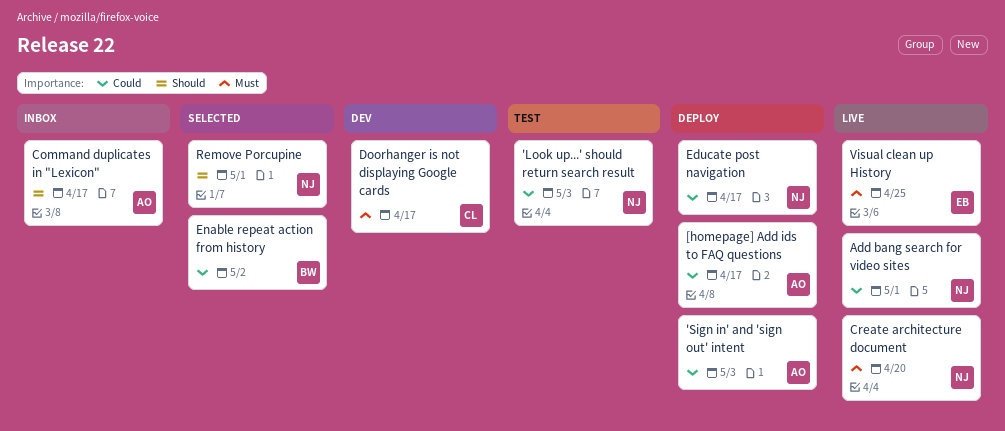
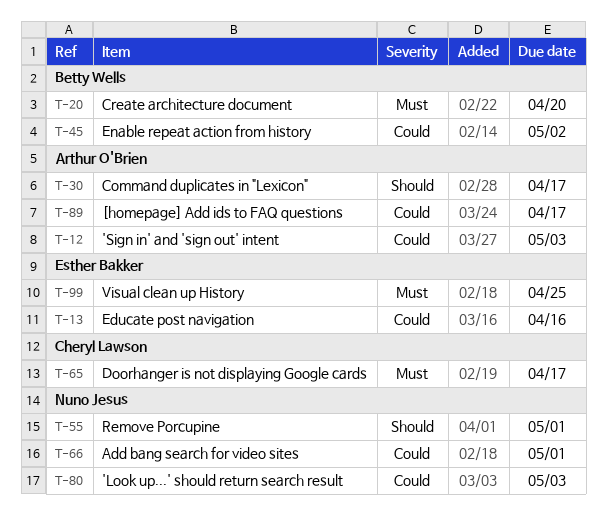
Create architecture document, owner: Nuno Jesus -> Betty Wells
Educate post navigation, owner: Nuno Jesus -> Esther Bakker
Educate post navigation, due: Apr 17 -> Apr 16

